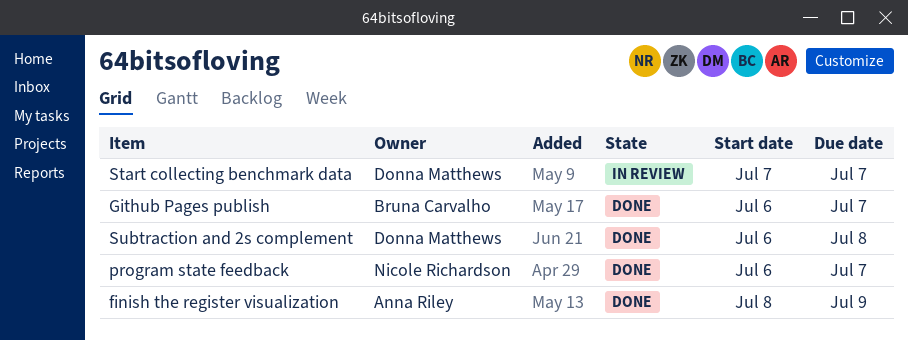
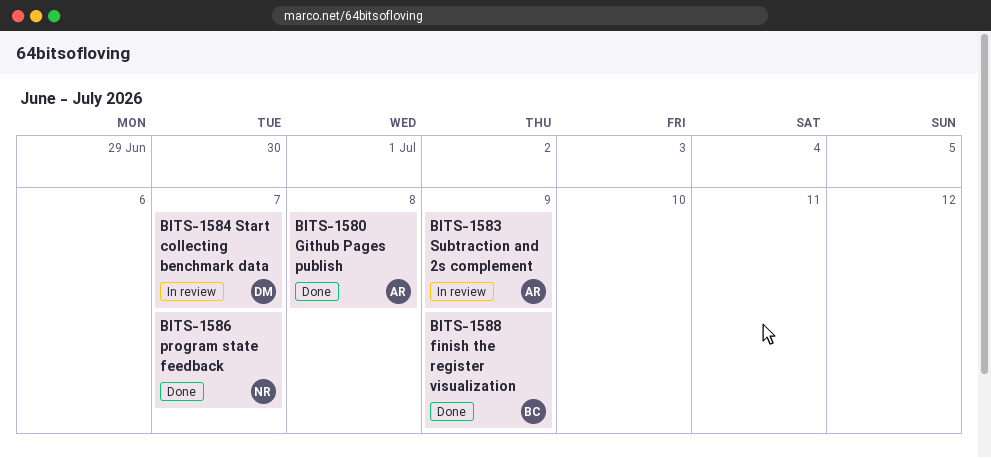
finish the register visualization, owner: Anna Riley -> Bruna Carvalho
Github Pages publish, owner: Bruna Carvalho -> Anna Riley
Github Pages publish, due: Jul 7 -> Jul 8
Subtraction and 2s complement, status: Done -> In review
Subtraction and 2s complement, owner: Donna Matthews -> Anna Riley
Subtraction and 2s complement, due: Jul 8 -> Jul 9

